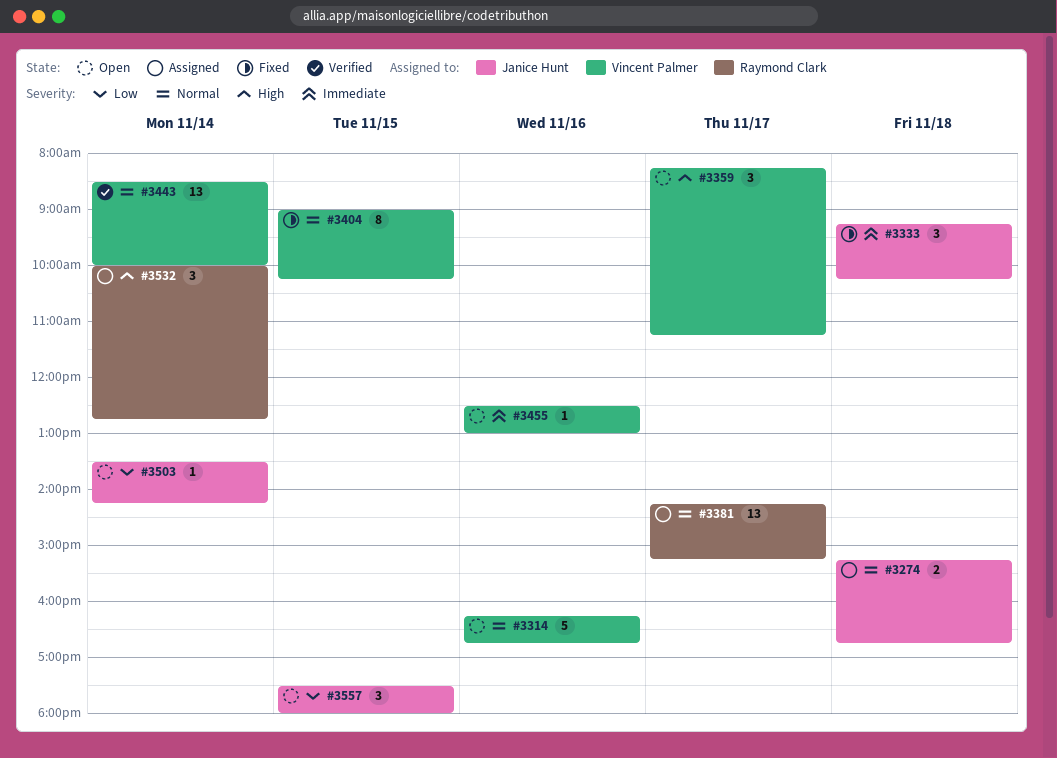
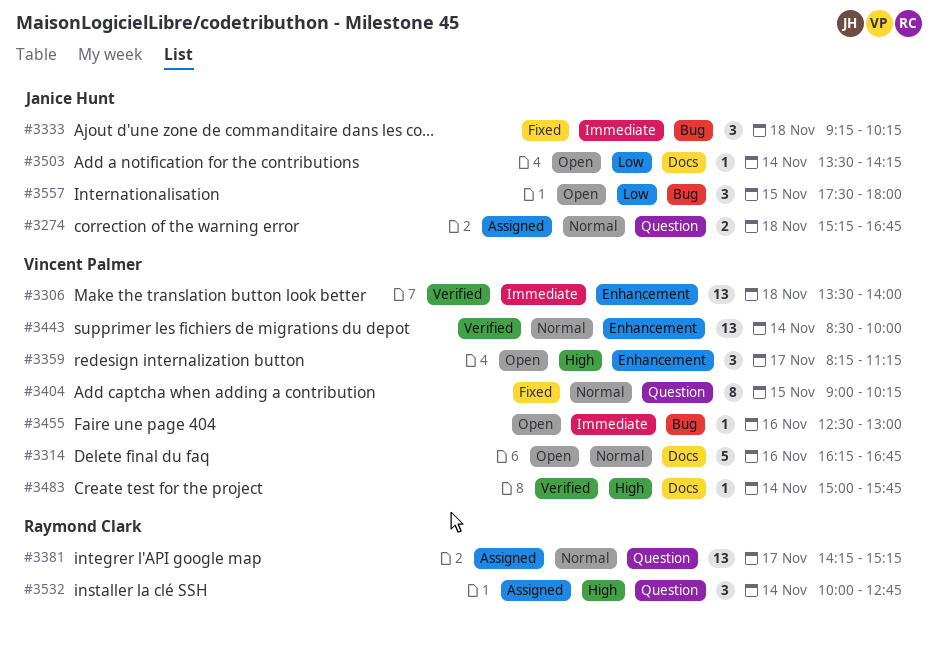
#3306: none -> present
#3483: none -> present

